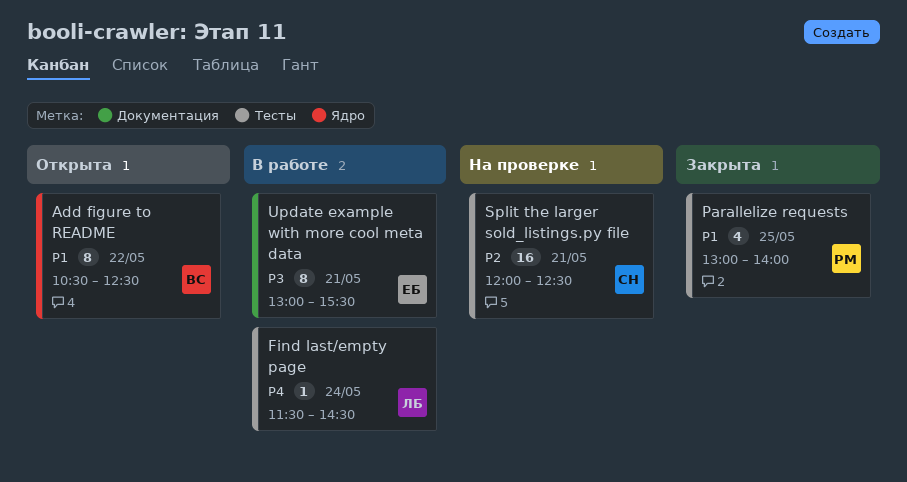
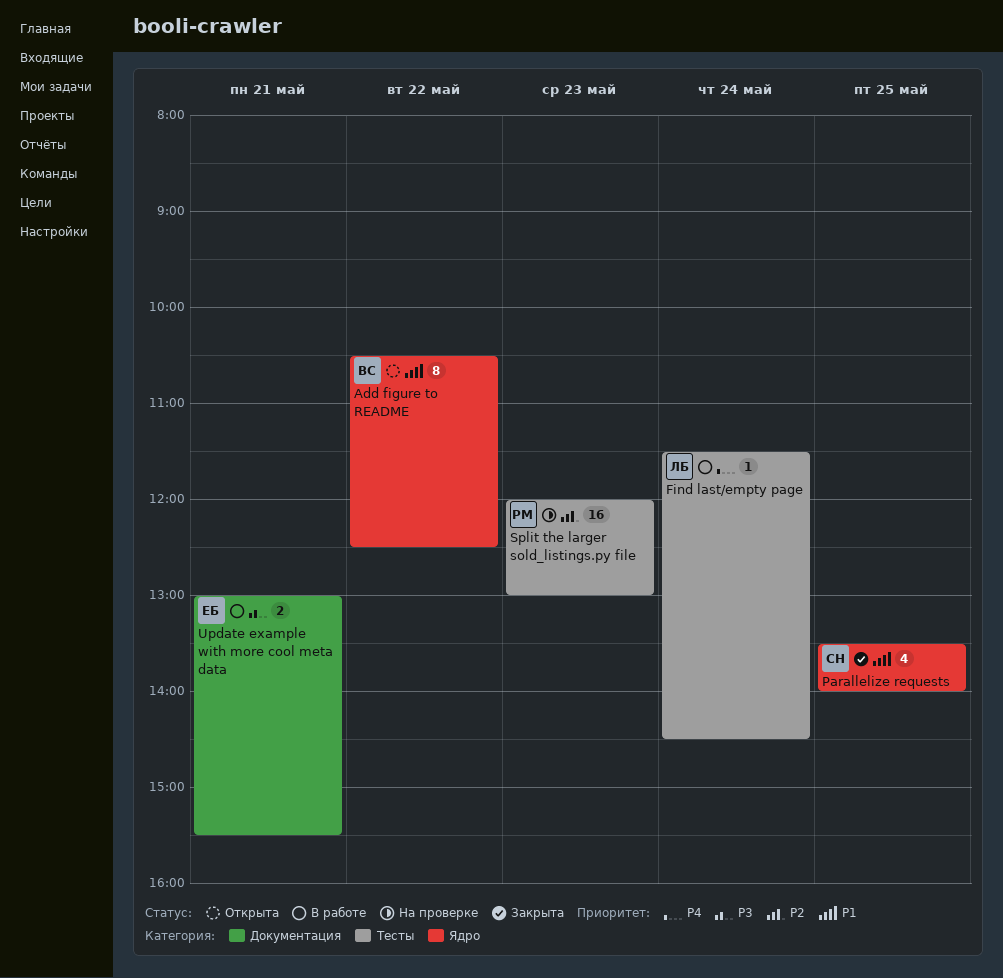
Parallelize requests, owner: РМ -> СН
Parallelize requests, label: Тесты -> Ядро
Parallelize requests, begins: 13:00 -> 13:30
Split the larger sold_listings.py file, owner: СН -> РМ
Split the larger sold_listings.py file, day: May 21 -> May 23
Split the larger sold_listings.py file, ends: 12:30 -> 13:00
Update example with more cool meta data, estimate: 8 -> 2

